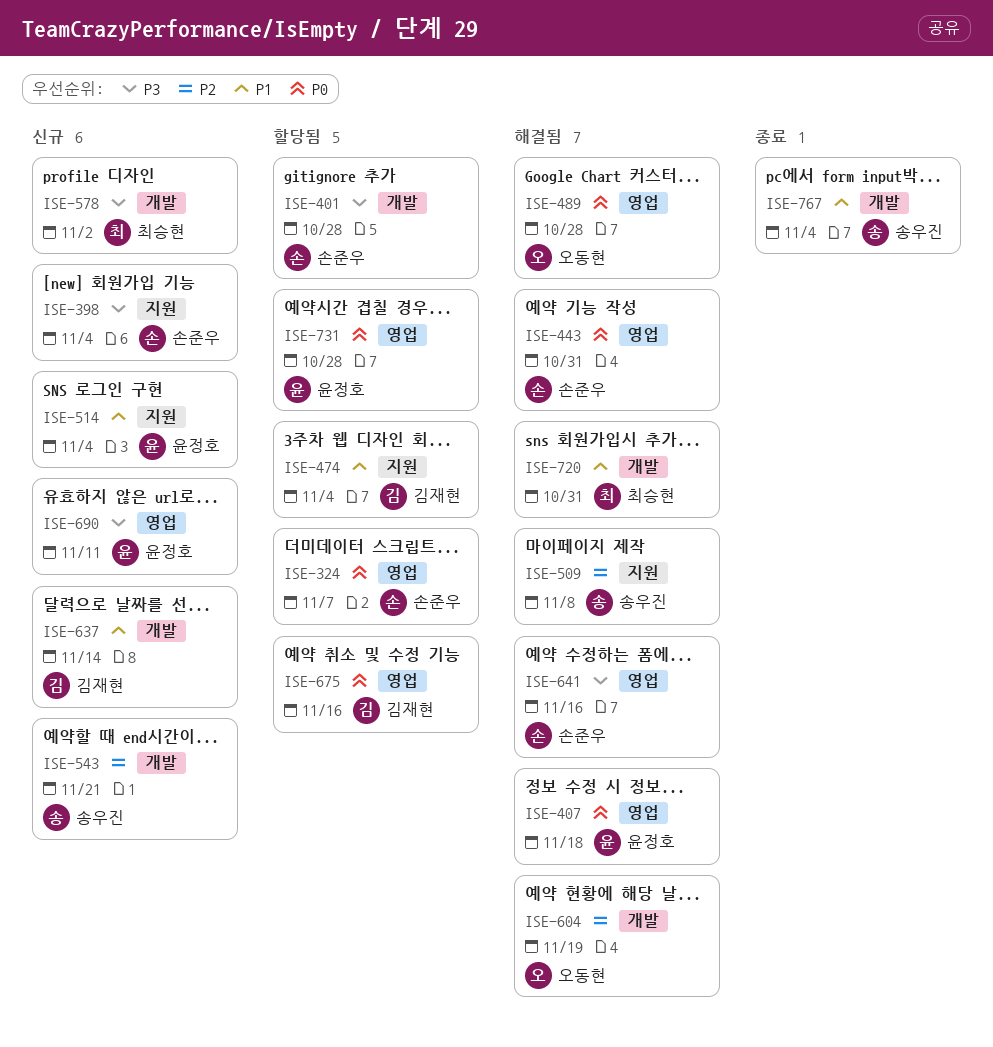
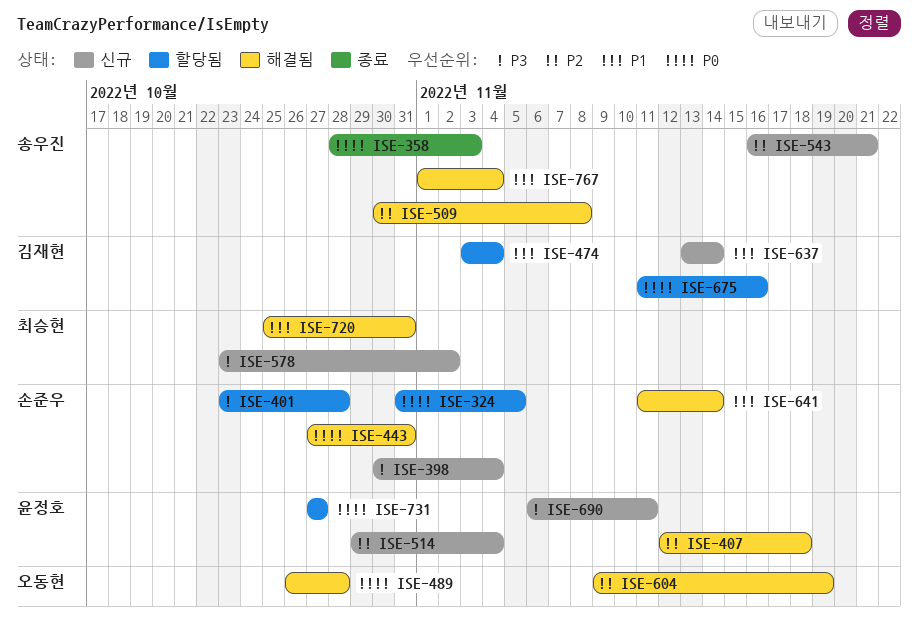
ISE-324, due: Nov 7 -> Nov 5
ISE-358: none -> present
ISE-407, priority: P0 -> P2
ISE-514, priority: P1 -> P2
ISE-641, priority: P3 -> P1
ISE-641, due: Nov 16 -> Nov 14
ISE-731, due: Oct 28 -> Oct 27
ISE-767, status: 종료 -> 해결됨

